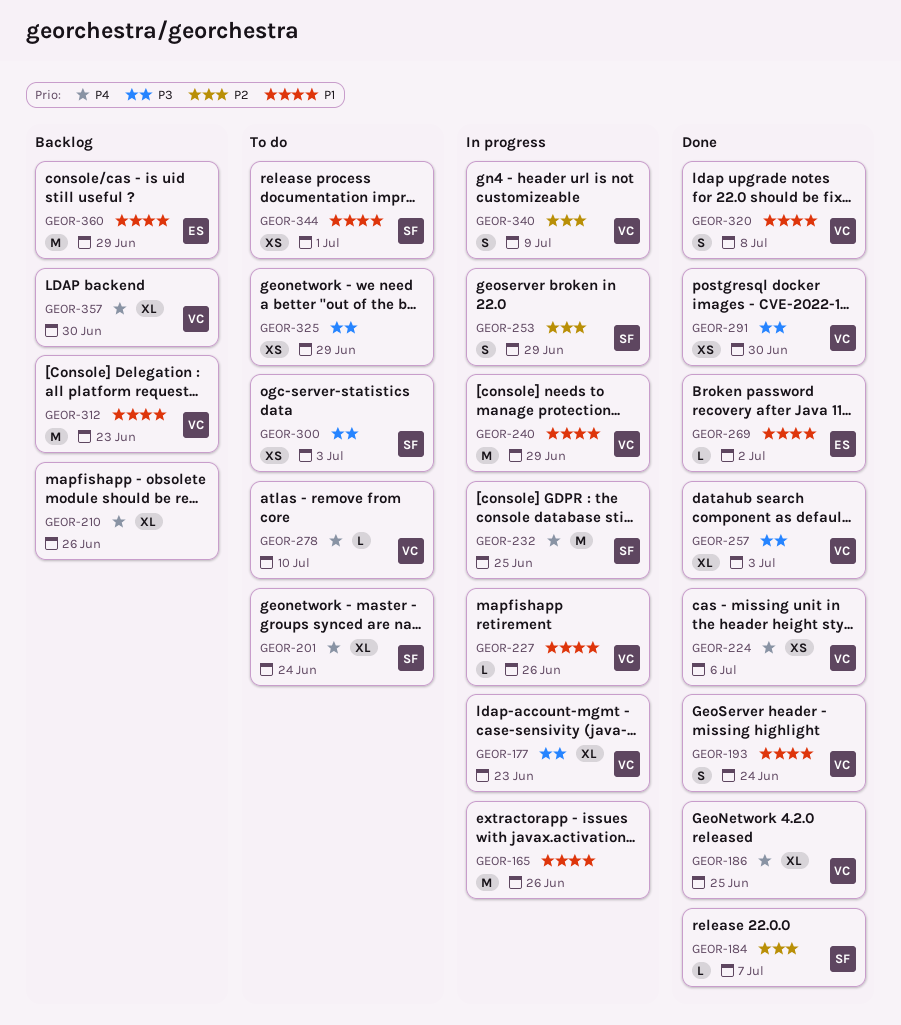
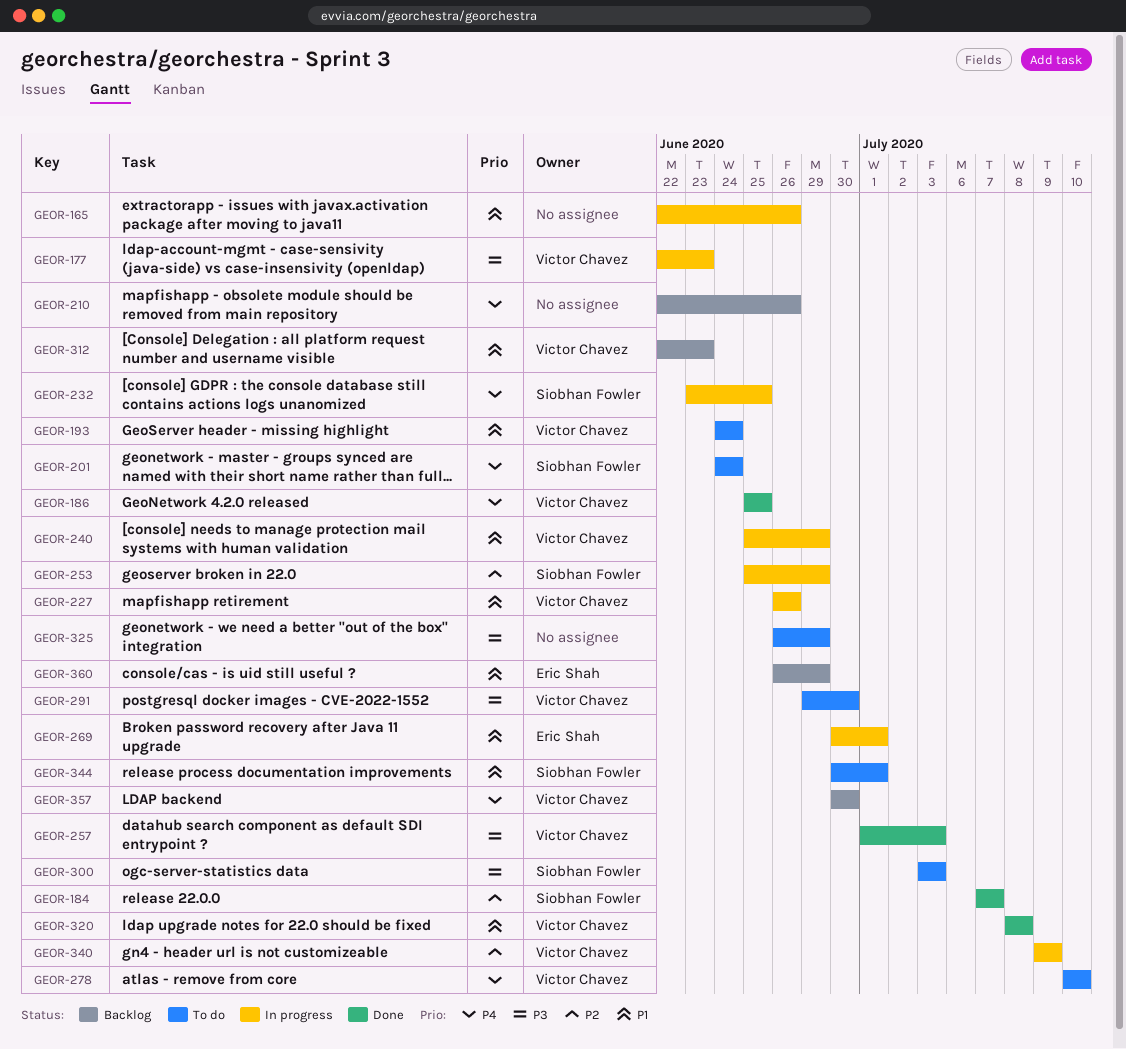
GEOR-193, status: Done -> To do
GEOR-224: present -> none
GEOR-269, status: Done -> In progress
GEOR-269, due: Jul 2 -> Jul 1
GEOR-291, status: Done -> To do

